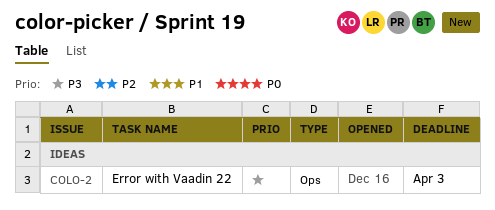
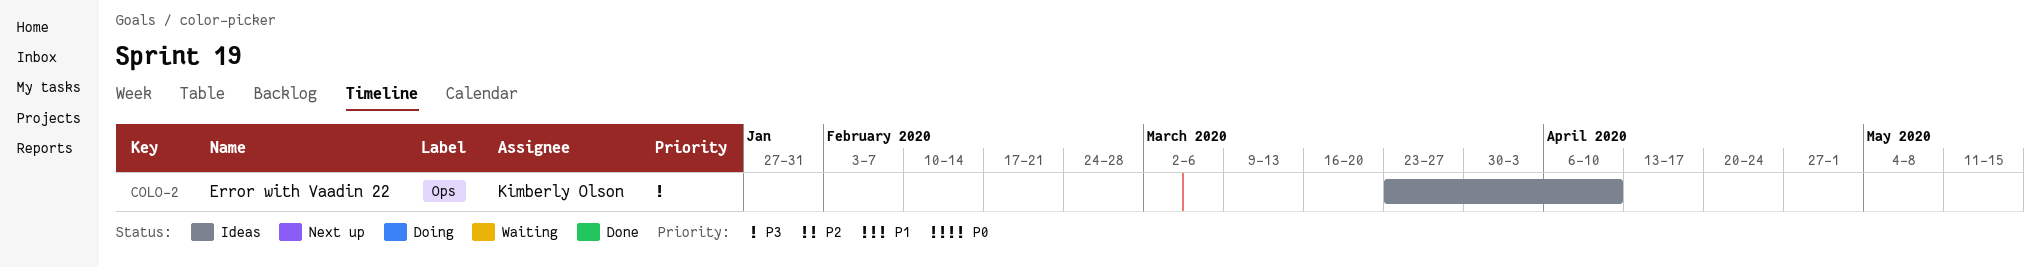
COLO-2, due: Apr 3 -> Apr 10

